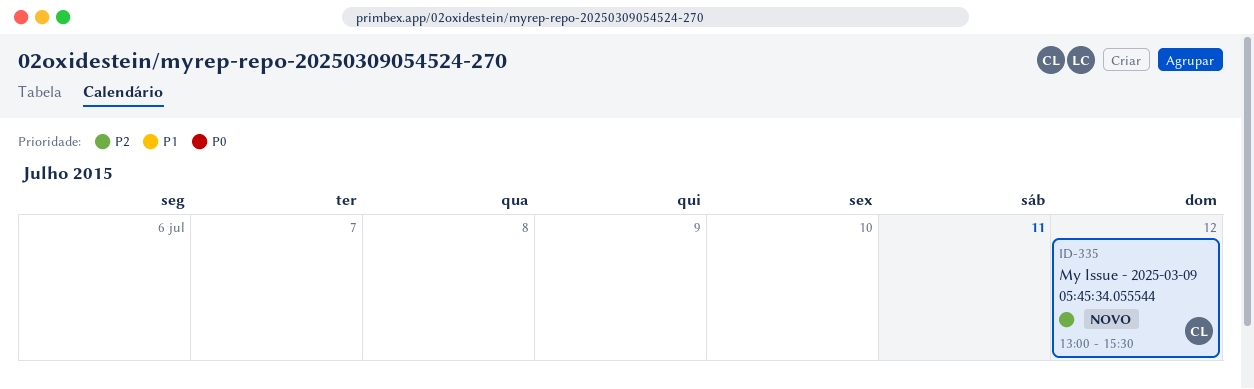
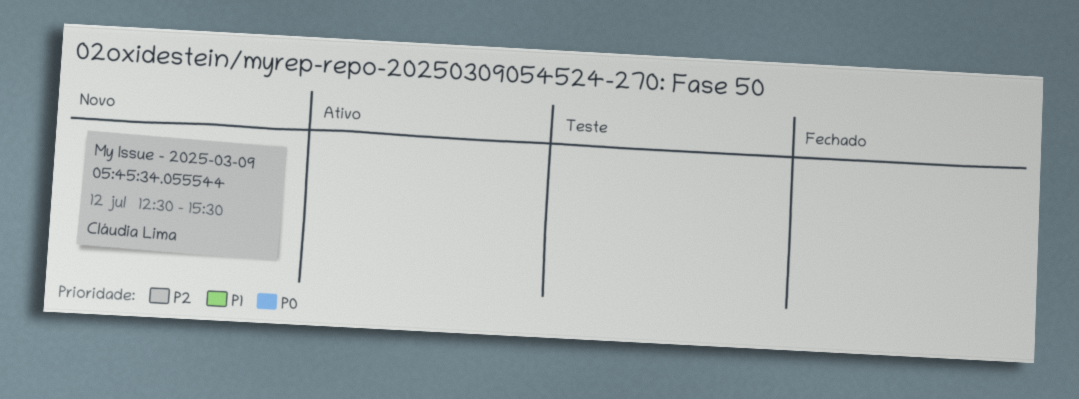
My Issue - 2025-03-09 05:45:34.055544, begins: 13:00 -> 12:30

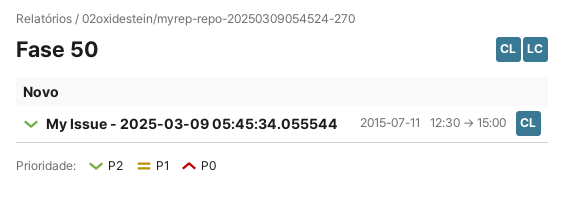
My Issue - 2025-03-09 05:45:34.055544, day: Jul 12 -> Jul 11
My Issue - 2025-03-09 05:45:34.055544, ends: 15:30 -> 15:00

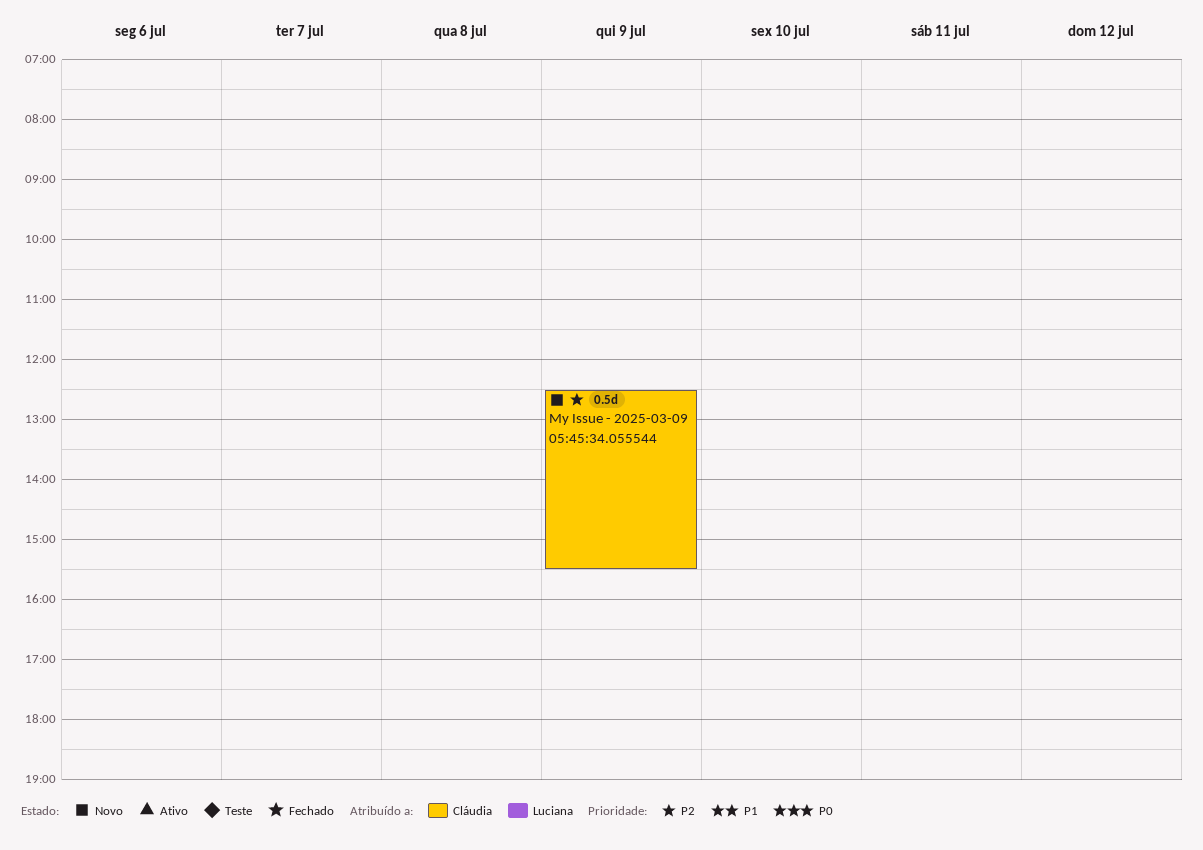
My Issue - 2025-03-09 05:45:34.055544, day: Jul 11 -> Jul 9
My Issue - 2025-03-09 05:45:34.055544, ends: 15:00 -> 15:30

